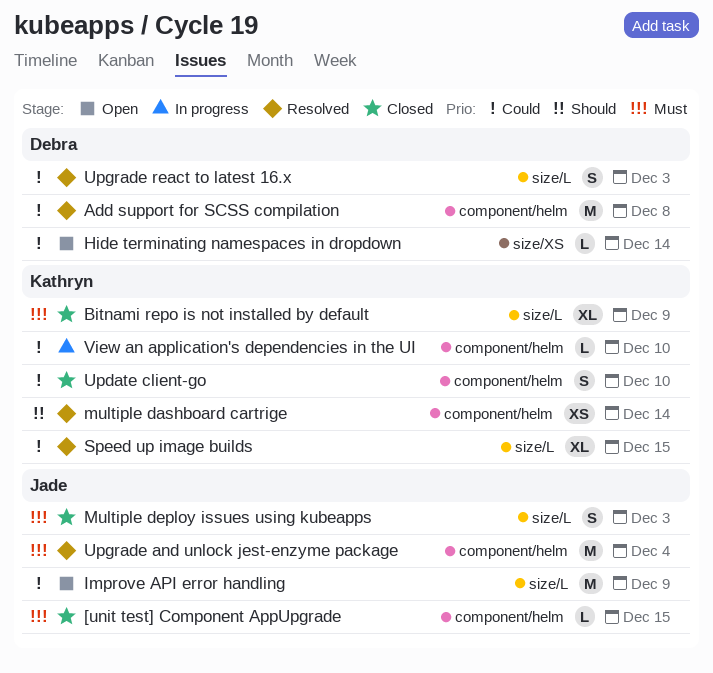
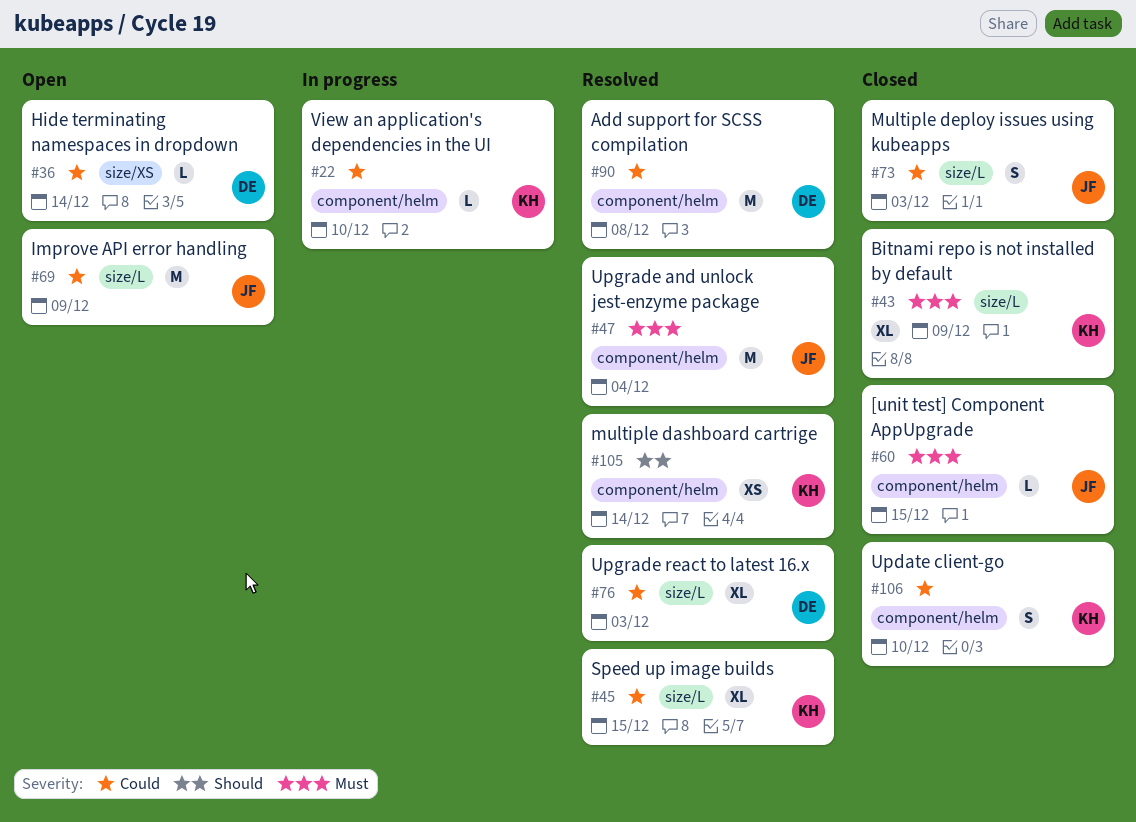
Multiple deploy issues using kubeapps, priority: Must -> Could
Upgrade react to latest 16.x, estimate: S -> XL

